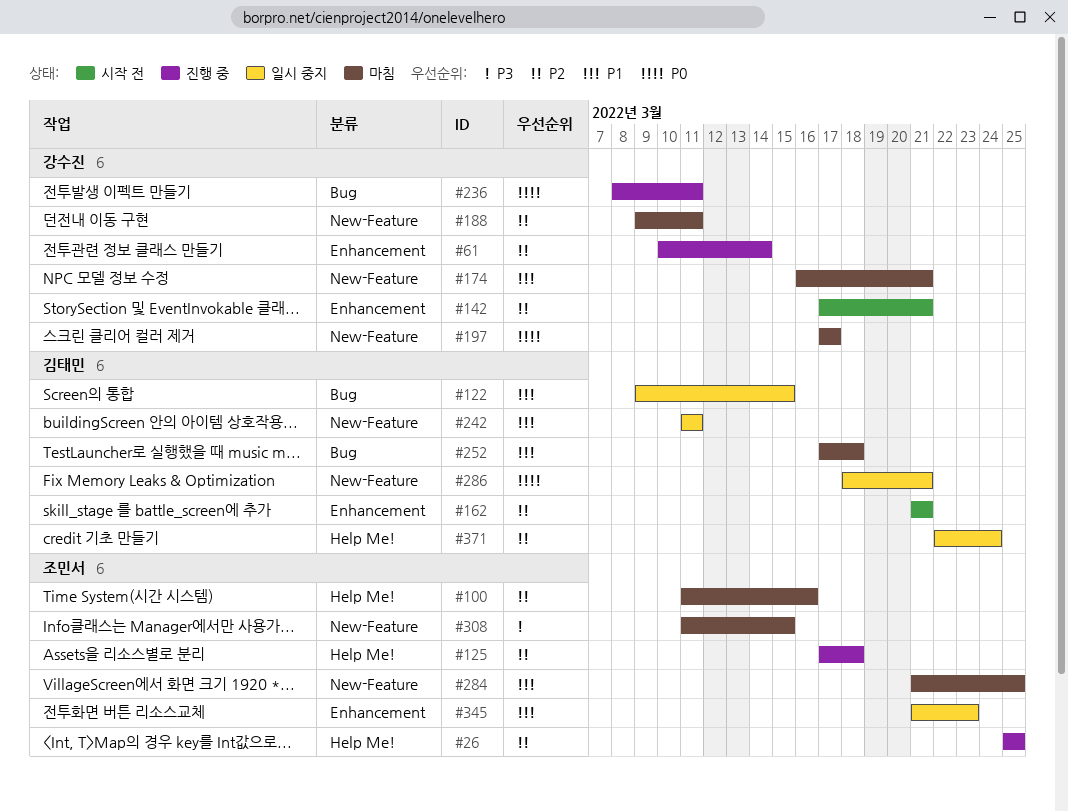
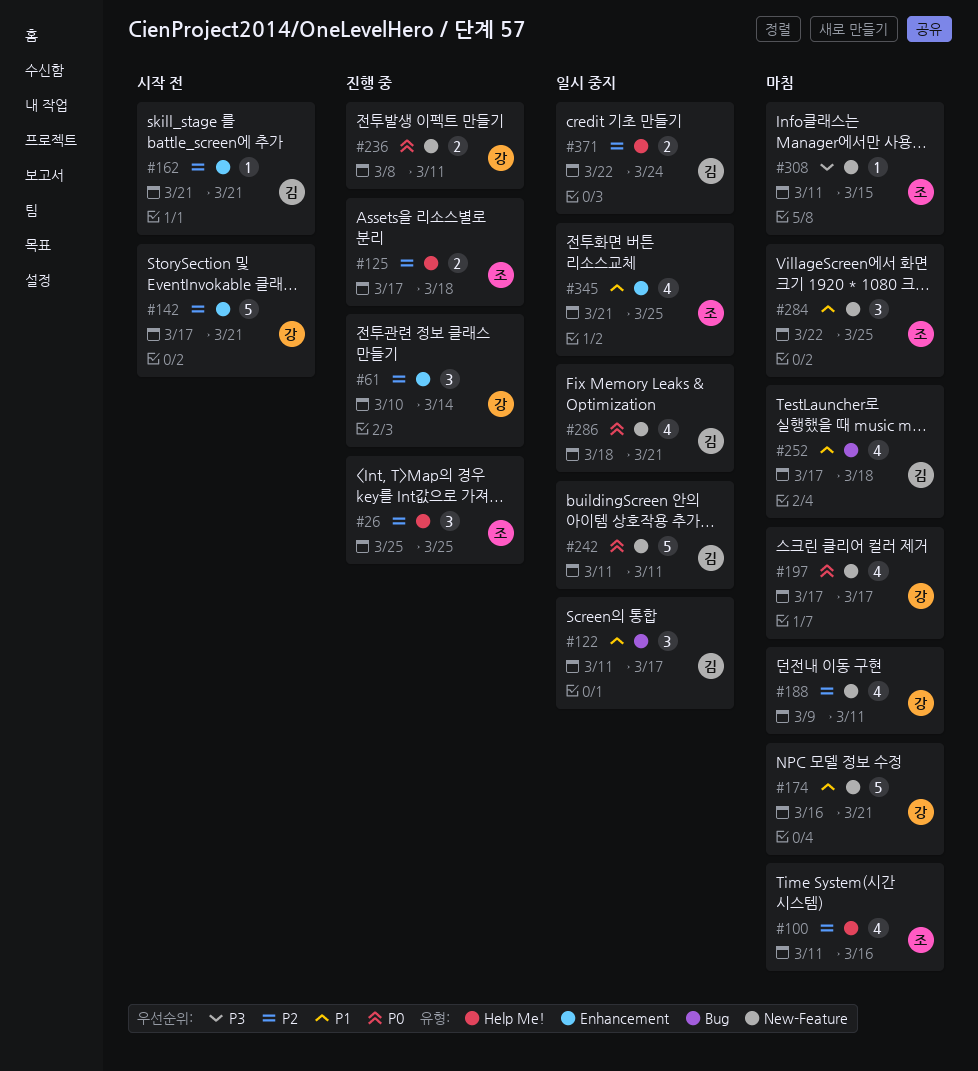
#122, start: Mar 9 -> Mar 11
#122, due: Mar 15 -> Mar 17
#236, label: Bug -> New-Feature
#242, priority: P1 -> P0
#284, start: Mar 21 -> Mar 22
#345, due: Mar 23 -> Mar 25

